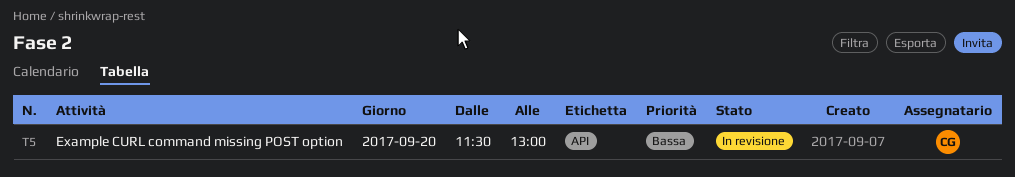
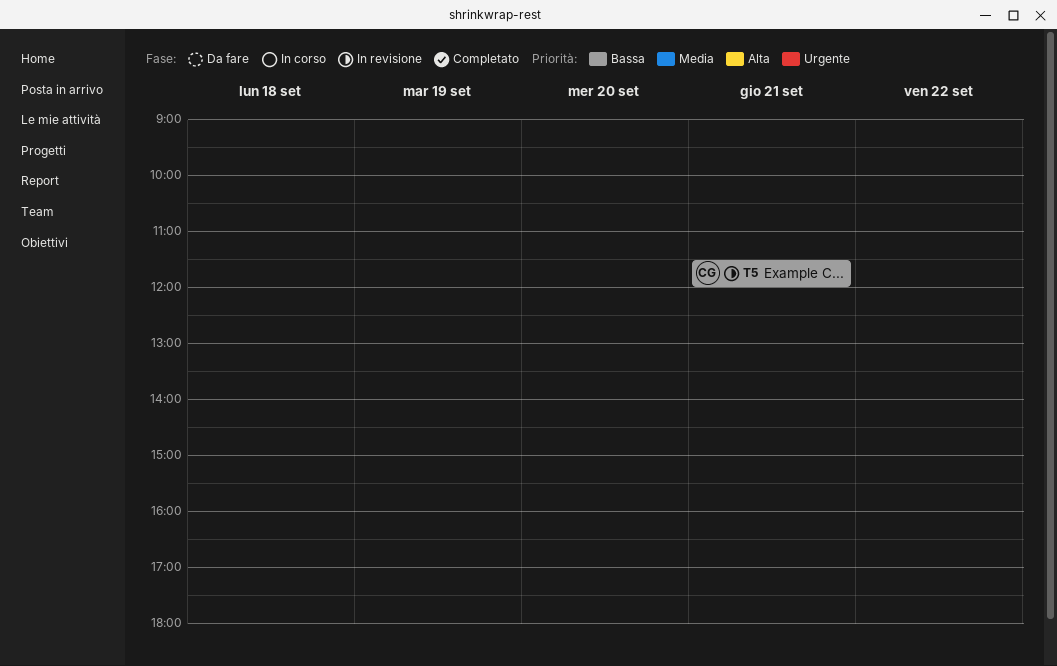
T5, day: Sep 20 -> Sep 21
T5, ends: 13:00 -> 12:00

